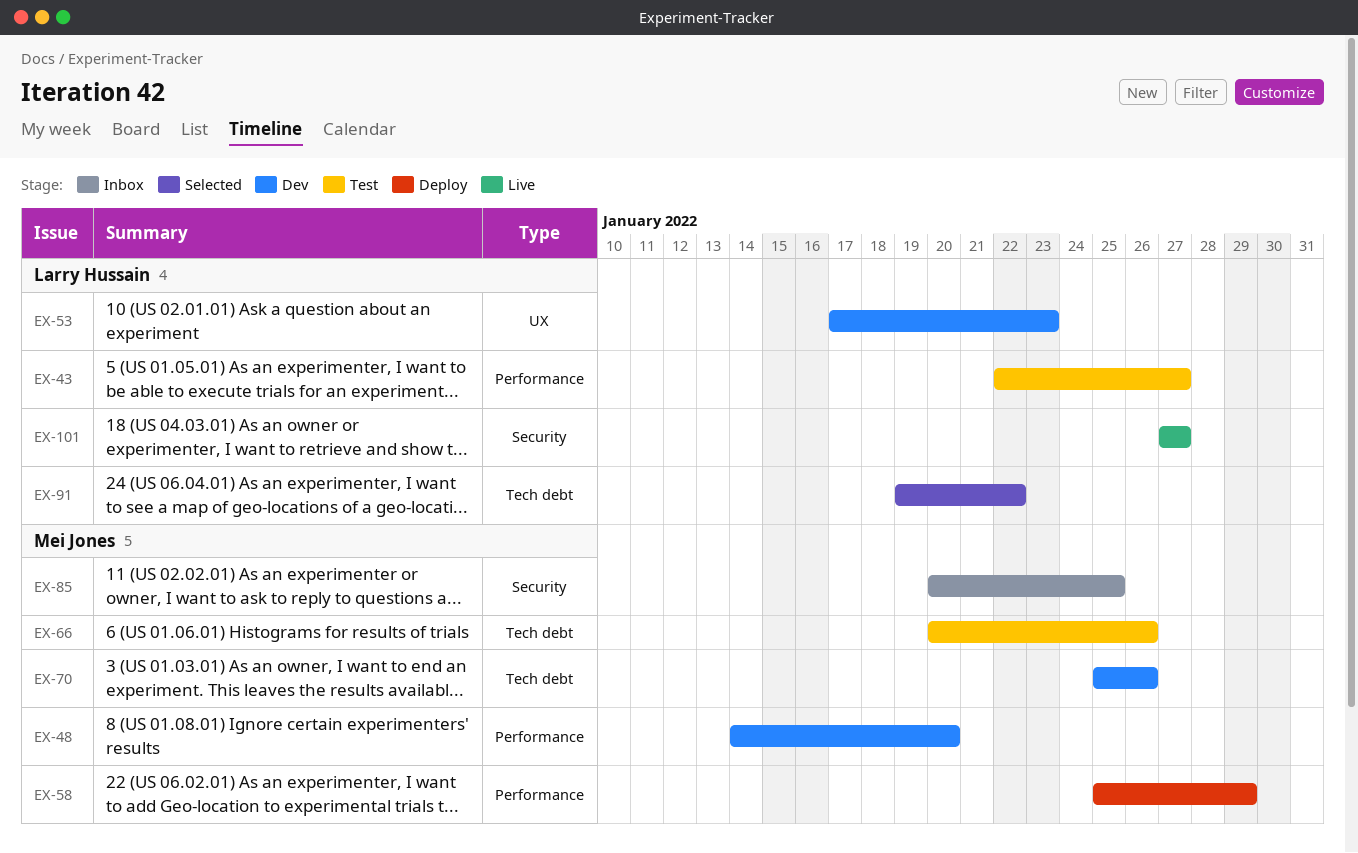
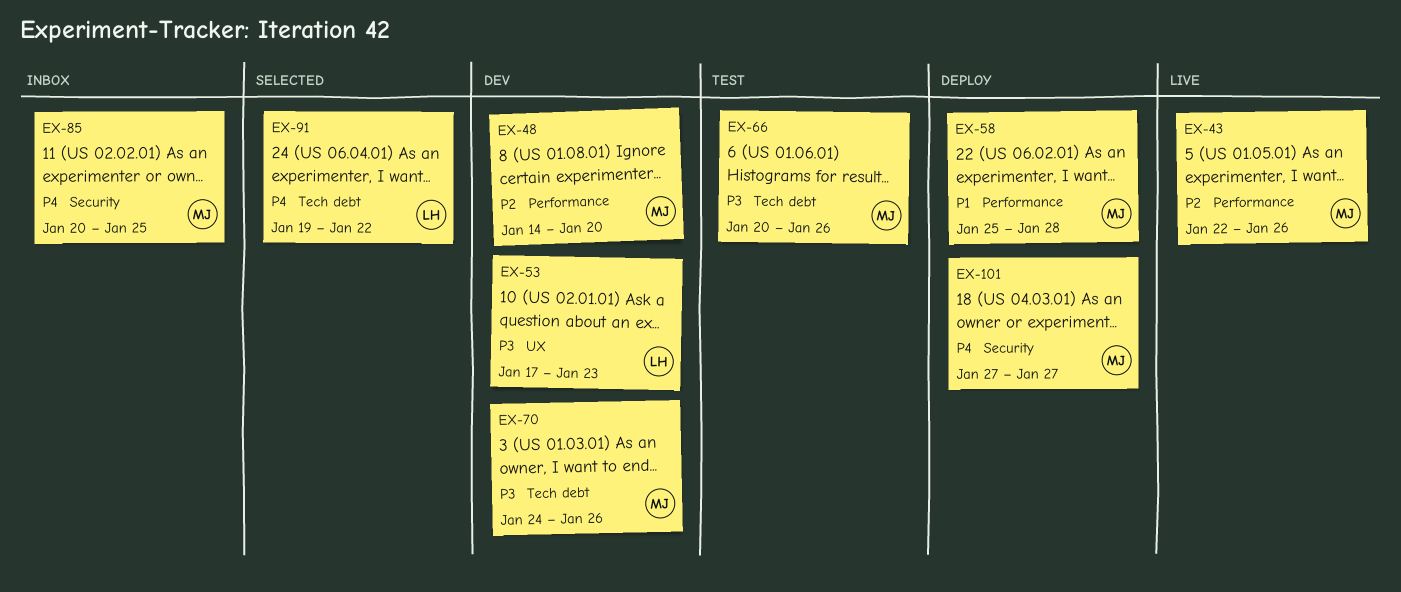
EX-43, status: Test -> Live
EX-43, owner: Larry Hussain -> Mei Jones
EX-43, due: Jan 27 -> Jan 26
EX-58, due: Jan 29 -> Jan 28
EX-70, start: Jan 25 -> Jan 24
EX-101, status: Live -> Deploy
EX-101, owner: Larry Hussain -> Mei Jones

